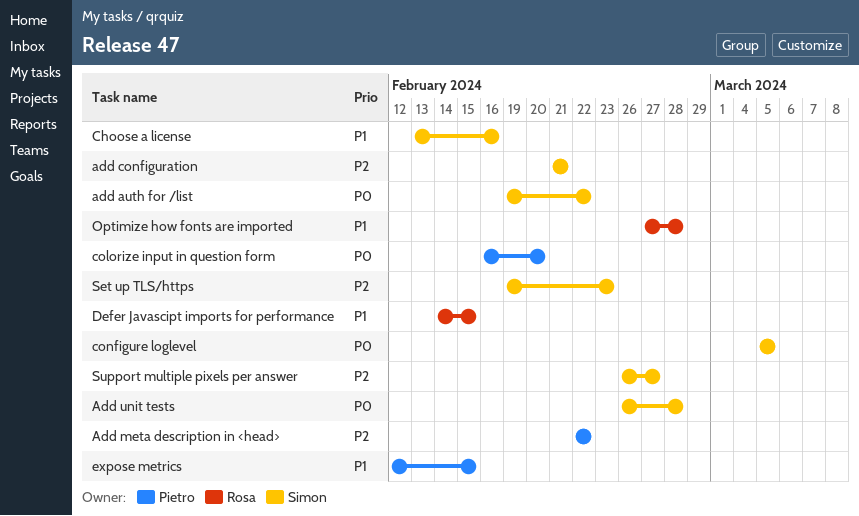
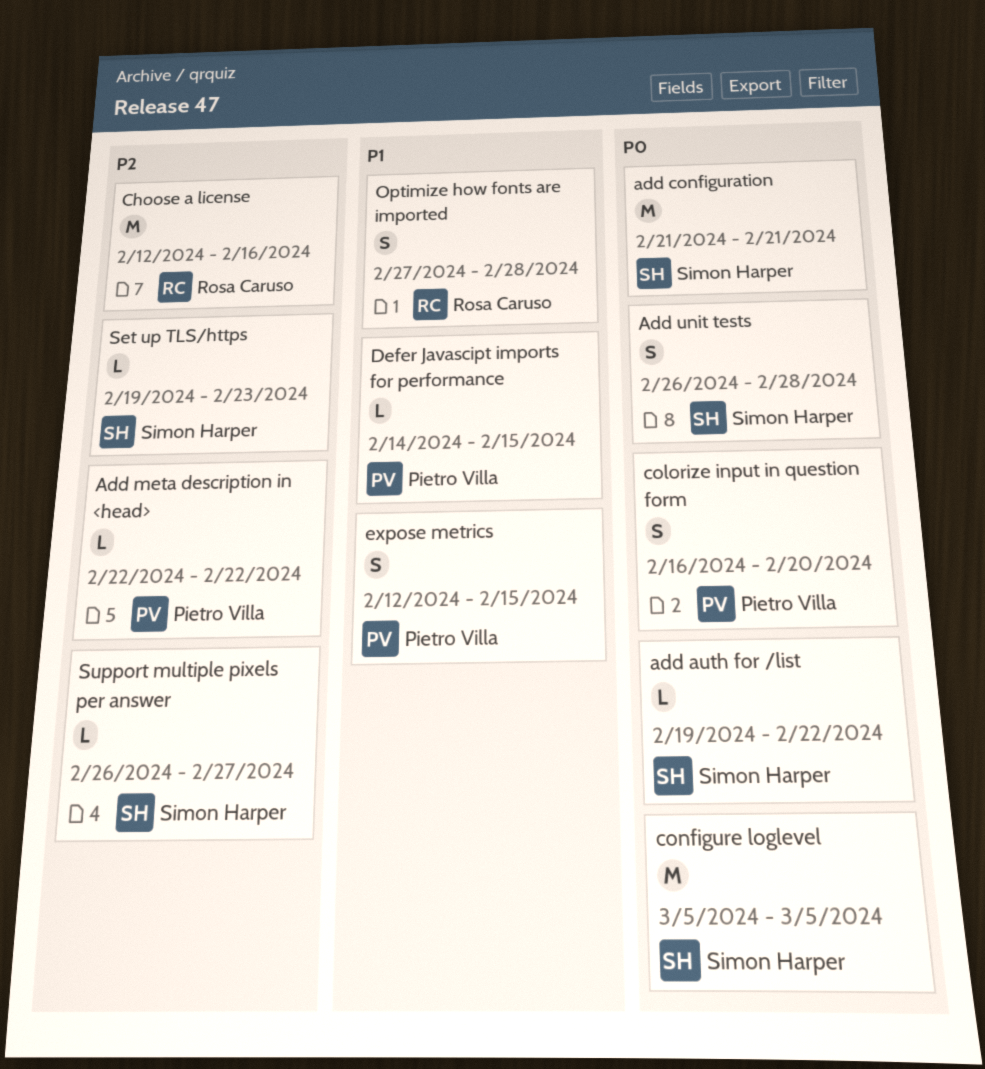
add configuration, priority: P2 -> P0
Choose a license, owner: Simon Harper -> Rosa Caruso
Choose a license, priority: P1 -> P2
Choose a license, start: Feb 13 -> Feb 12
Defer Javascipt imports for performance, owner: Rosa Caruso -> Pietro Villa

